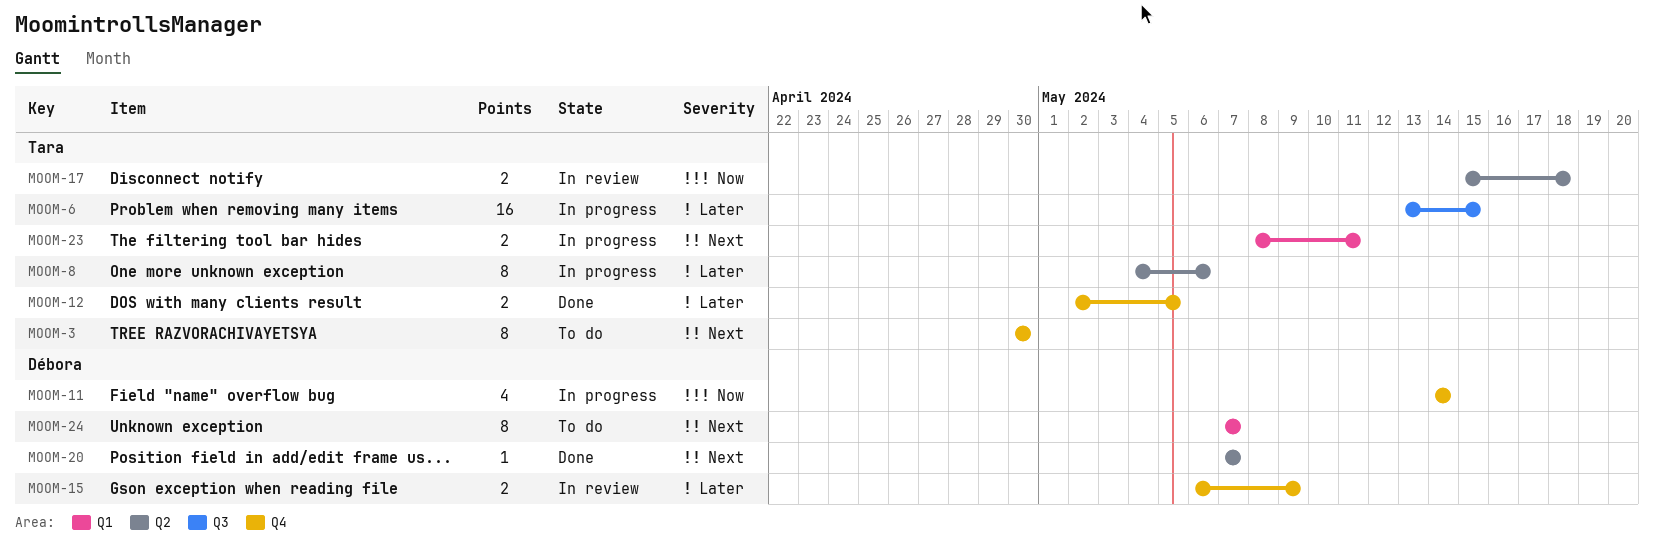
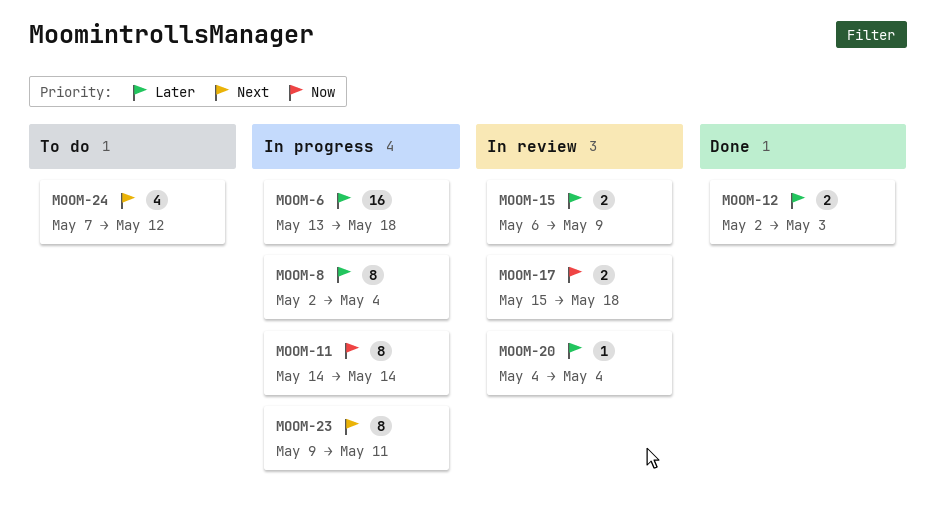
MOOM-3: present -> none
MOOM-6, due: May 15 -> May 18
MOOM-8, start: May 4 -> May 2
MOOM-8, due: May 6 -> May 4
MOOM-11, estimate: 4 -> 8
MOOM-12, due: May 5 -> May 3
MOOM-20, status: Done -> In review
MOOM-20, priority: Next -> Later
MOOM-20, start: May 7 -> May 4
MOOM-20, due: May 7 -> May 4
MOOM-23, estimate: 2 -> 8
MOOM-23, start: May 8 -> May 9
MOOM-24, estimate: 8 -> 4
MOOM-24, due: May 7 -> May 12

